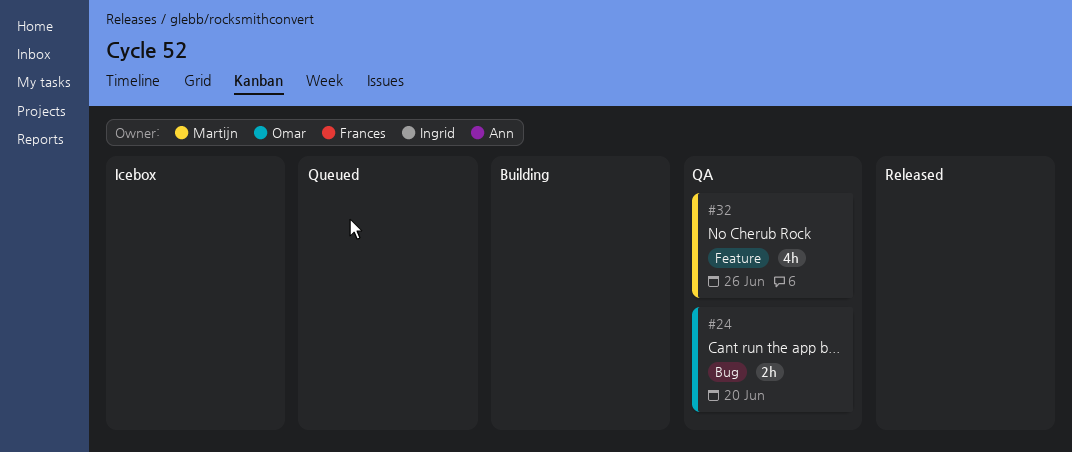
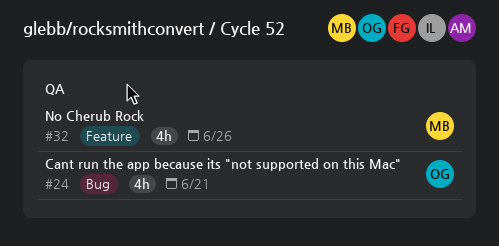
#24, estimate: 2h -> 4h
#24, due: Jun 20 -> Jun 21

